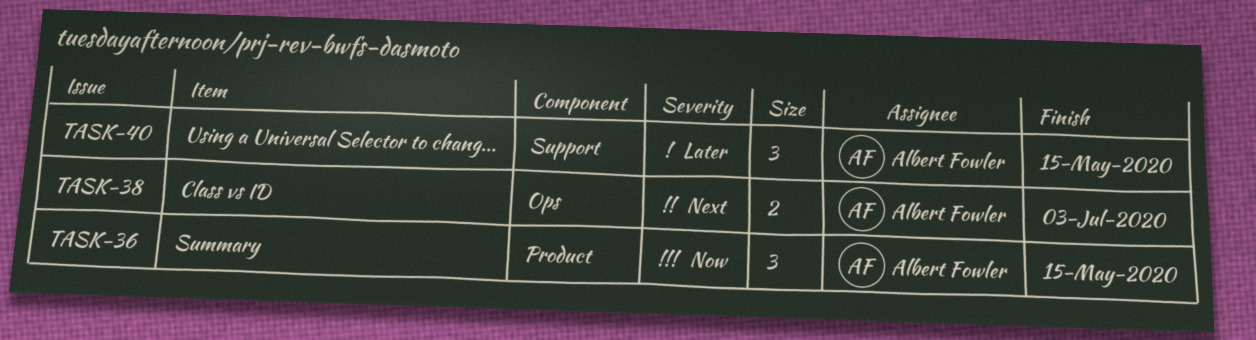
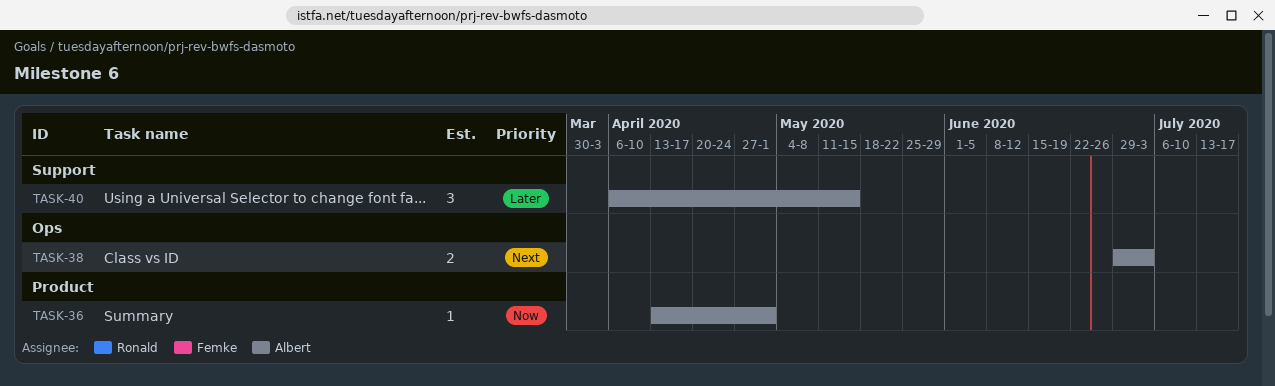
TASK-36, estimate: 3 -> 1
TASK-36, due: May 15 -> May 1

